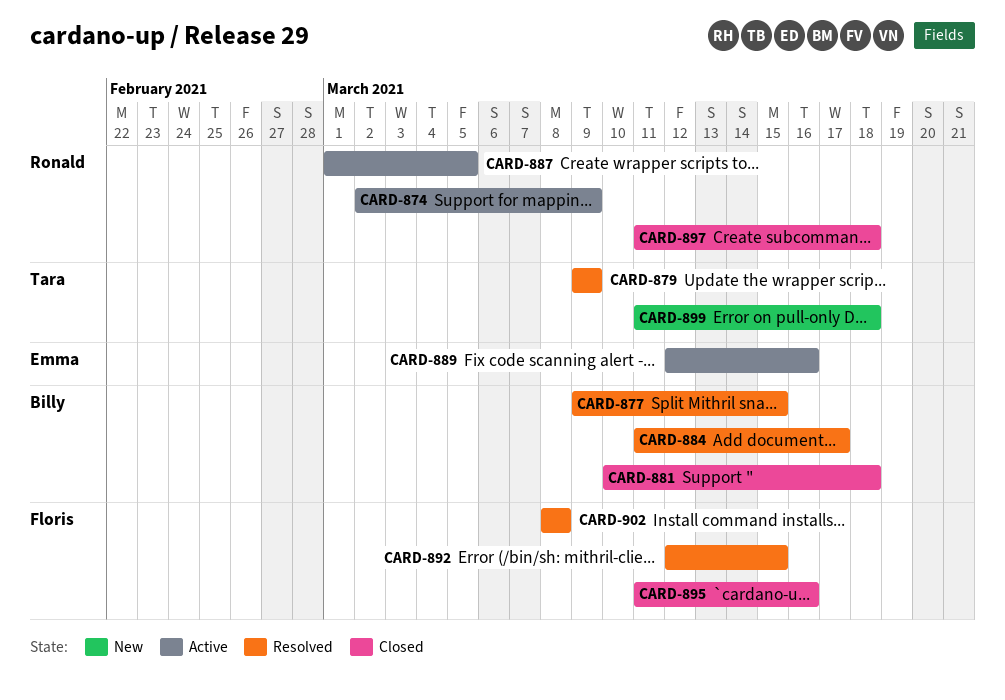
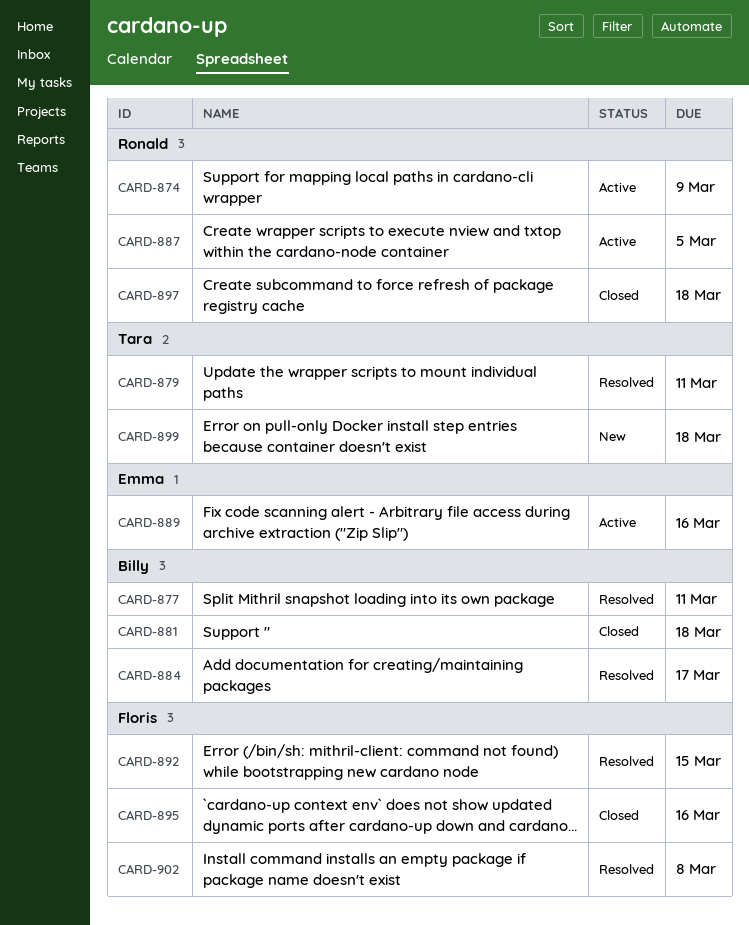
CARD-877, due: Mar 15 -> Mar 11
CARD-879, due: Mar 9 -> Mar 11

